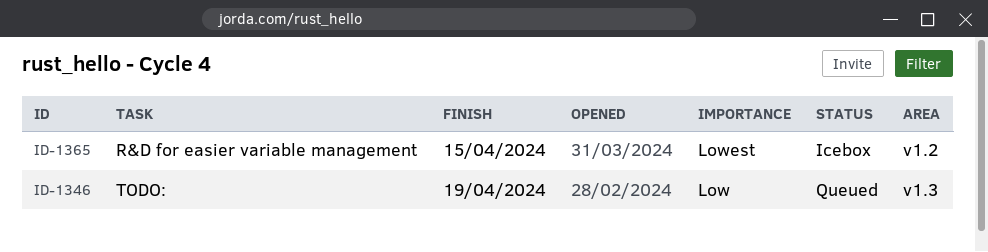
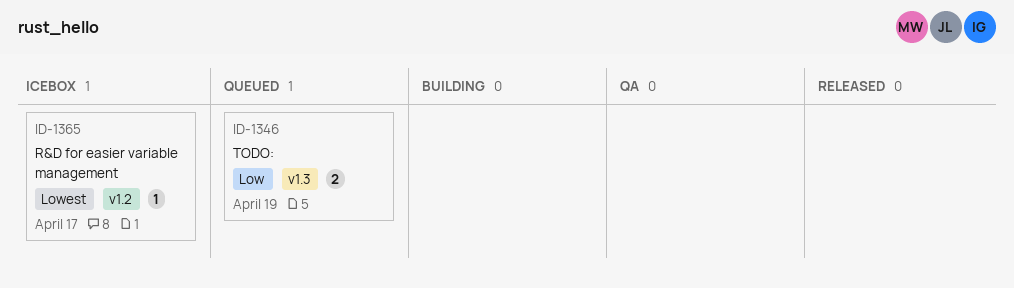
ID-1365, due: Apr 15 -> Apr 17

